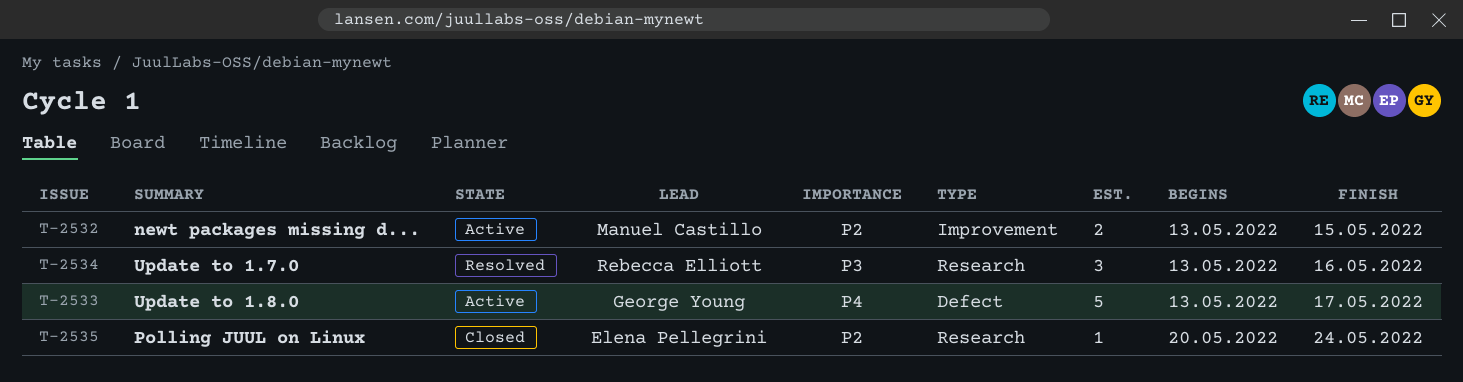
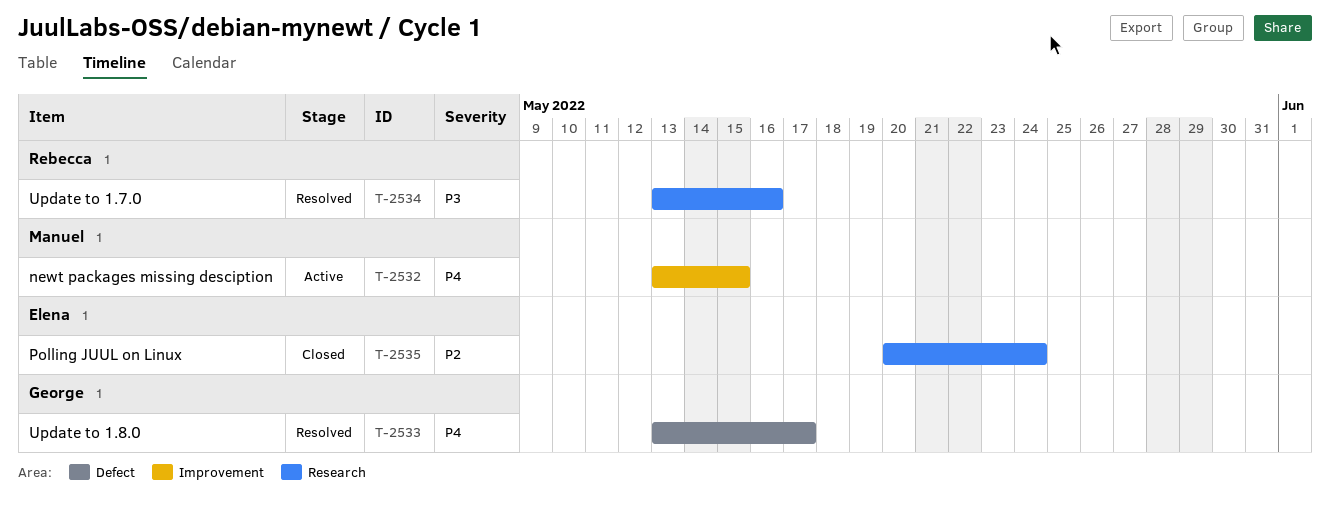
T-2532, priority: P2 -> P4
T-2533, status: Active -> Resolved

